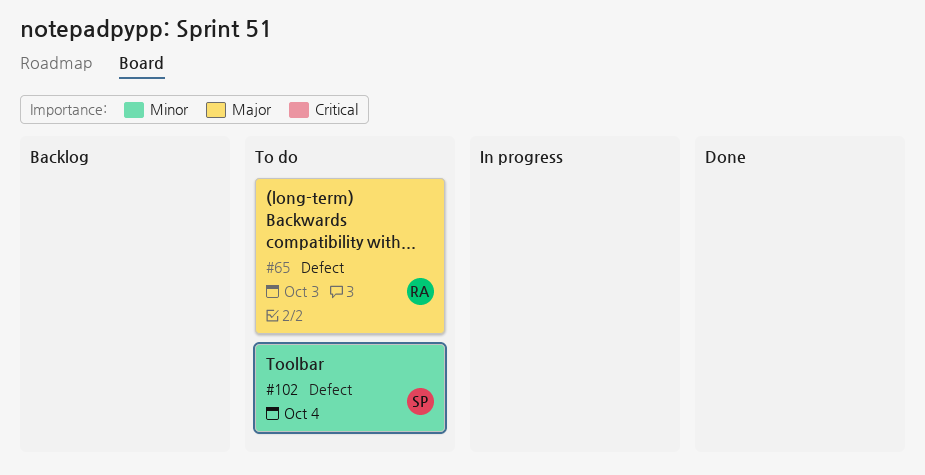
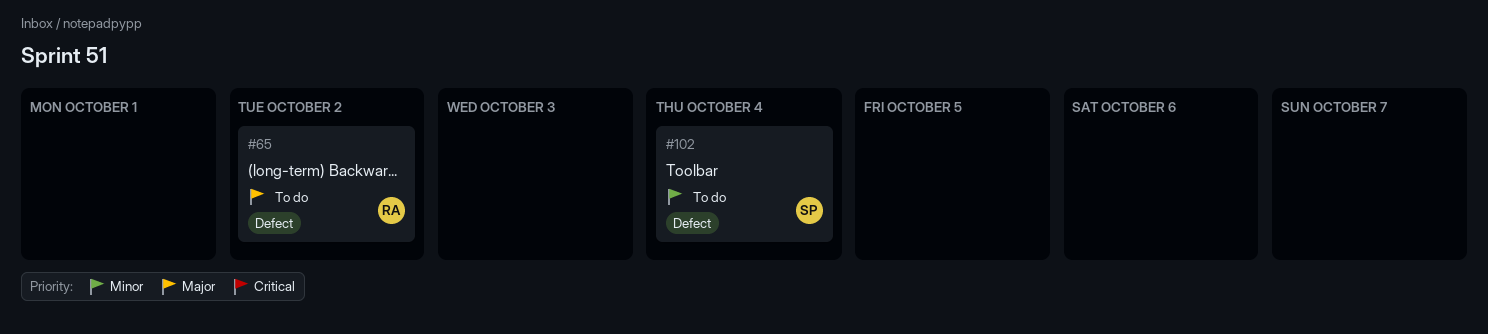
#65, due: Oct 3 -> Oct 2

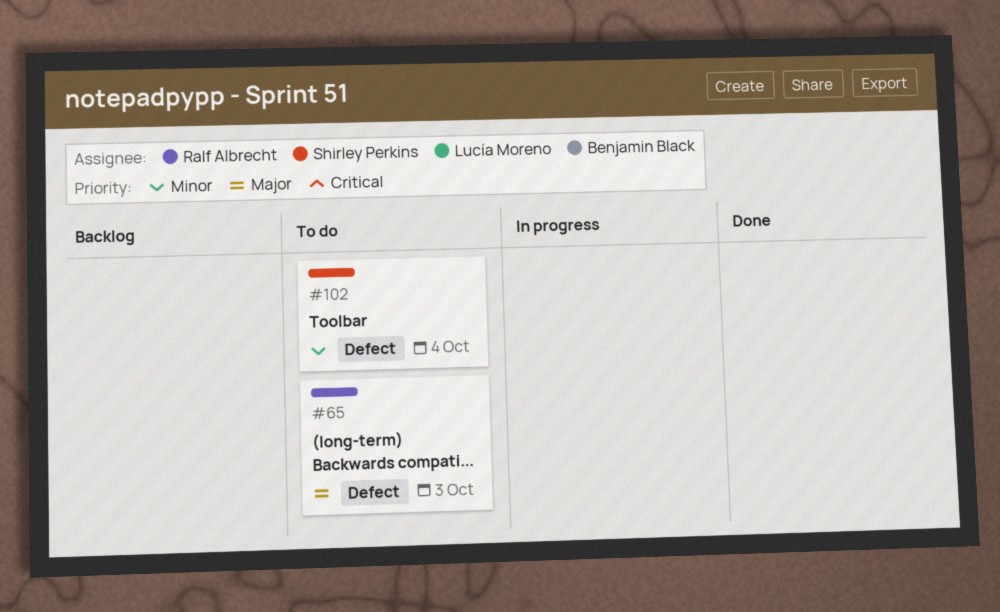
#65, due: Oct 2 -> Oct 3

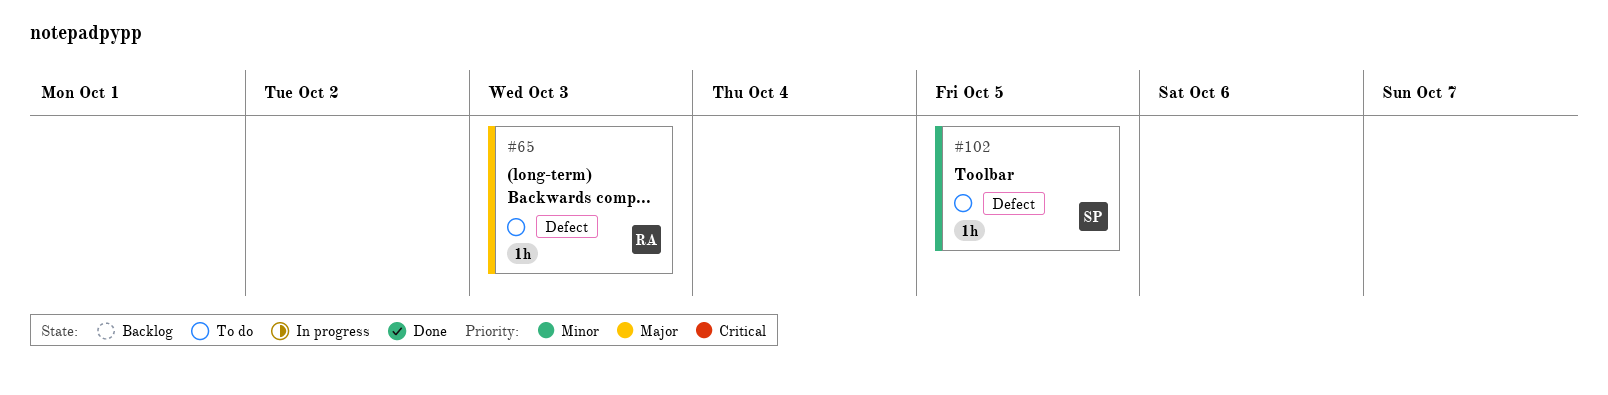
#102, due: Oct 4 -> Oct 5

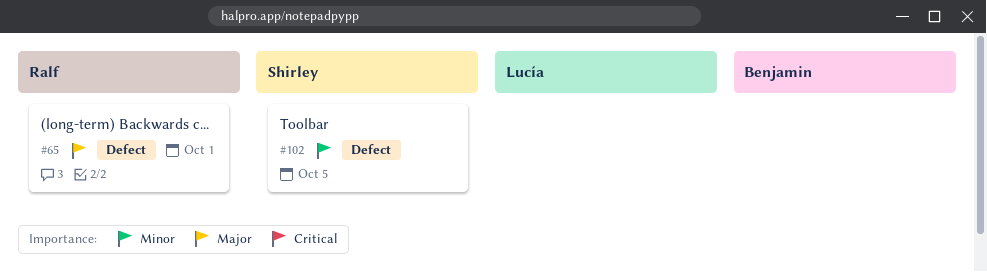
#65, due: Oct 3 -> Oct 1

